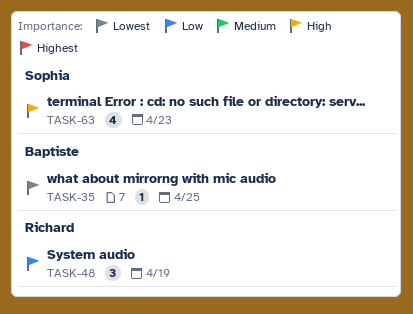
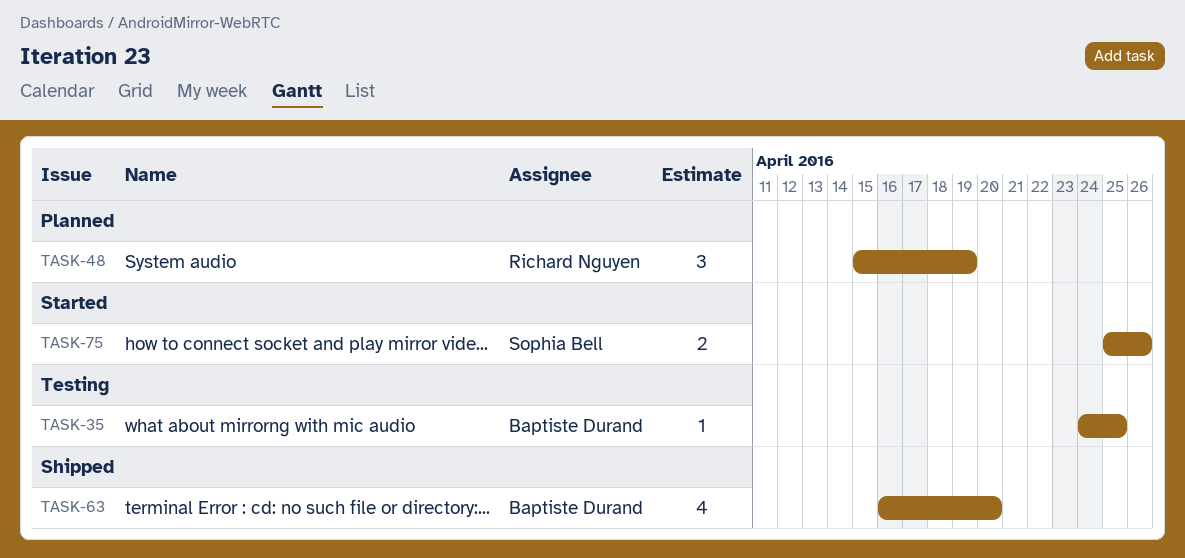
TASK-63, owner: Sophia Bell -> Baptiste Durand
TASK-63, due: Apr 23 -> Apr 20
TASK-75: none -> present

